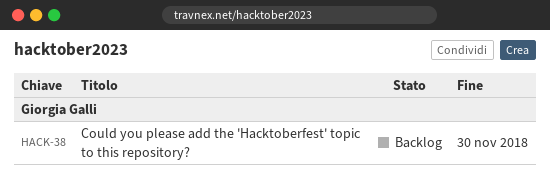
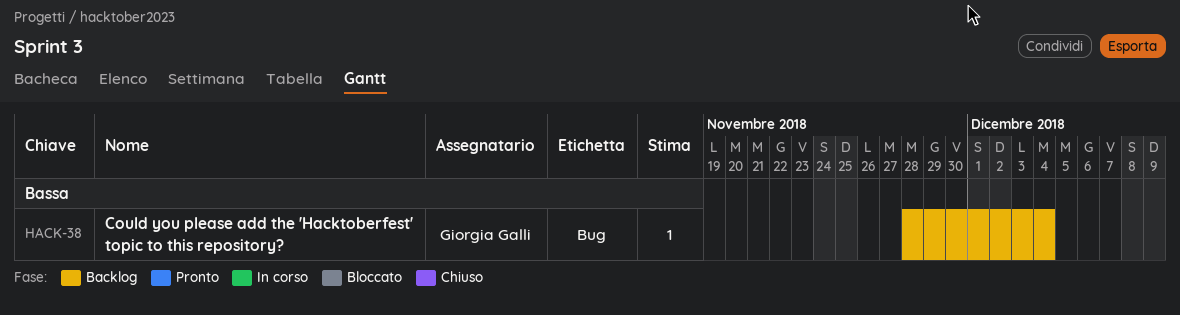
HACK-38, due: Nov 30 -> Dec 4

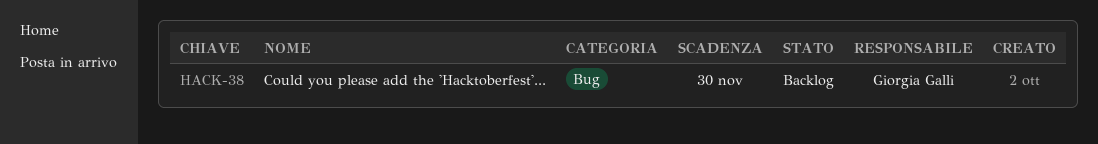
HACK-38, due: Dec 4 -> Nov 30

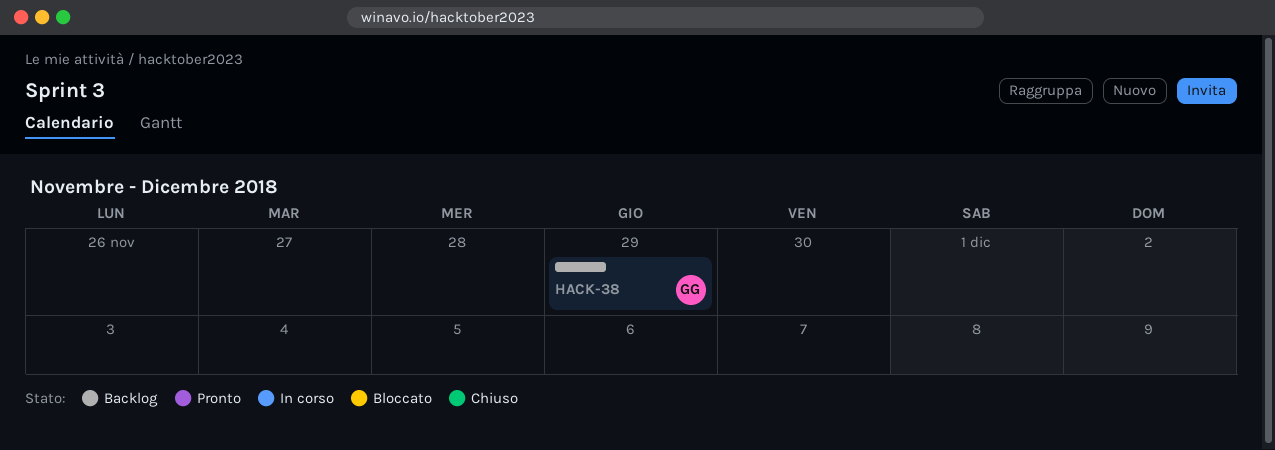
HACK-38, due: Nov 30 -> Nov 29

